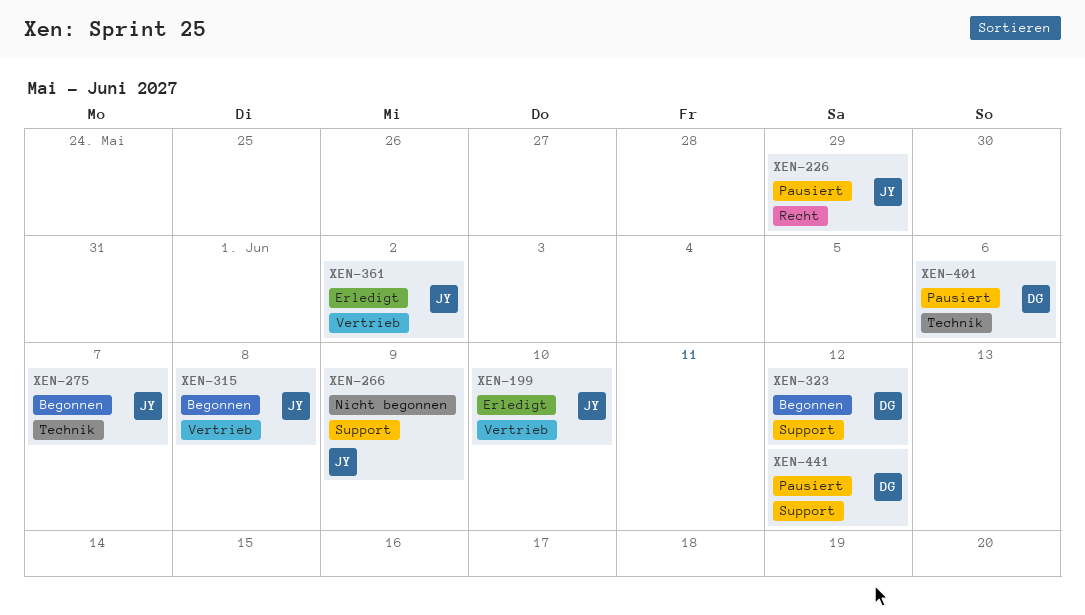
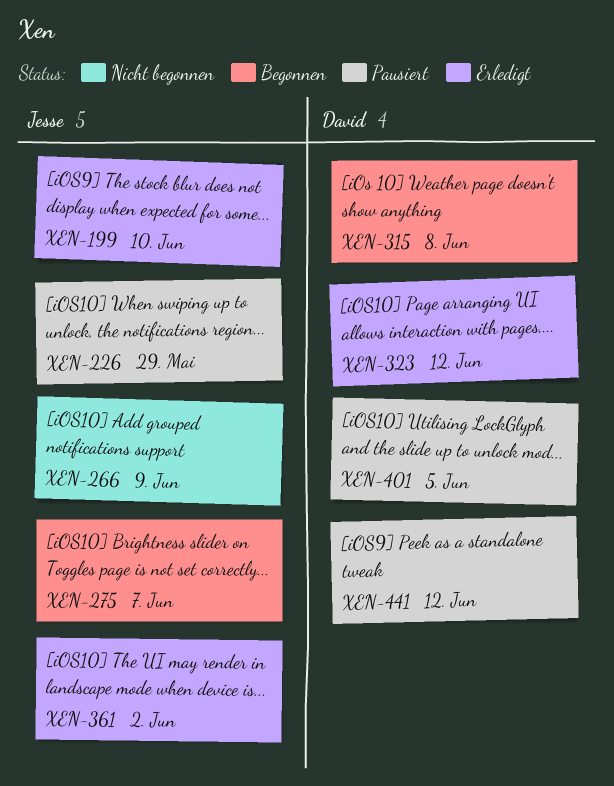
XEN-315, owner: Jesse -> David
XEN-323, status: Begonnen -> Erledigt
XEN-401, due: Jun 6 -> Jun 5

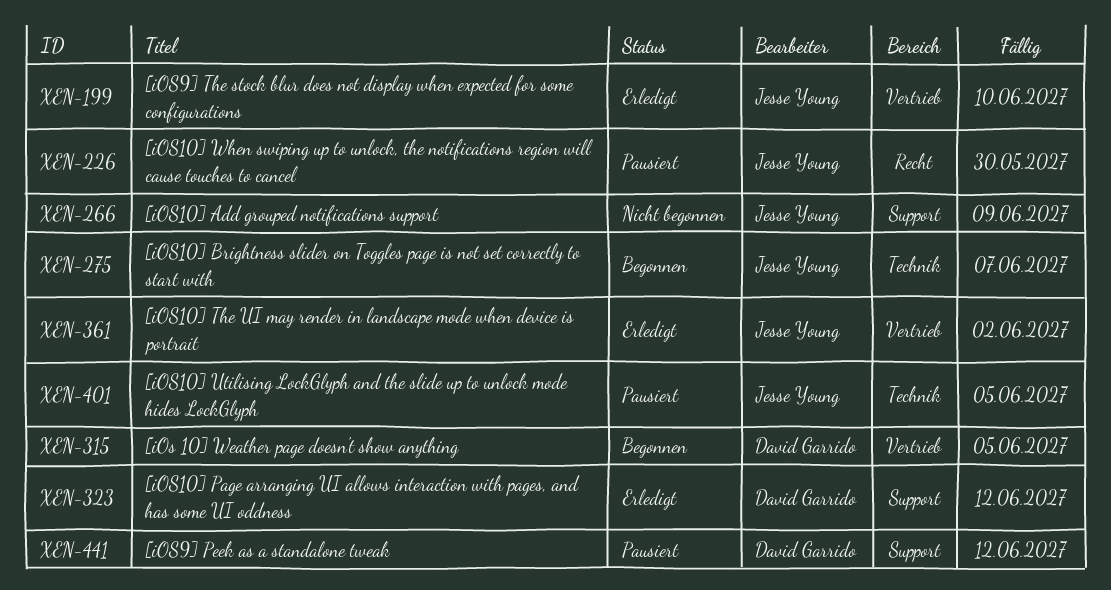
XEN-226, due: May 29 -> May 30
XEN-315, due: Jun 8 -> Jun 5
XEN-401, owner: David Garrido -> Jesse Young

